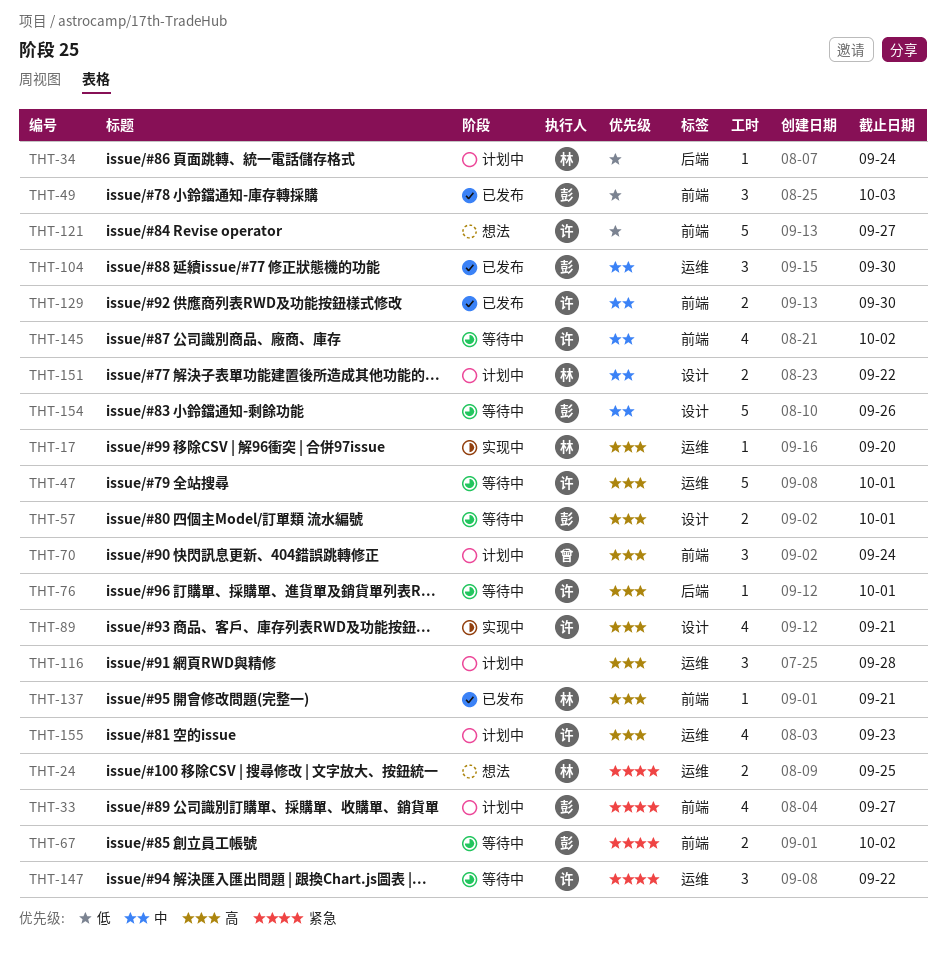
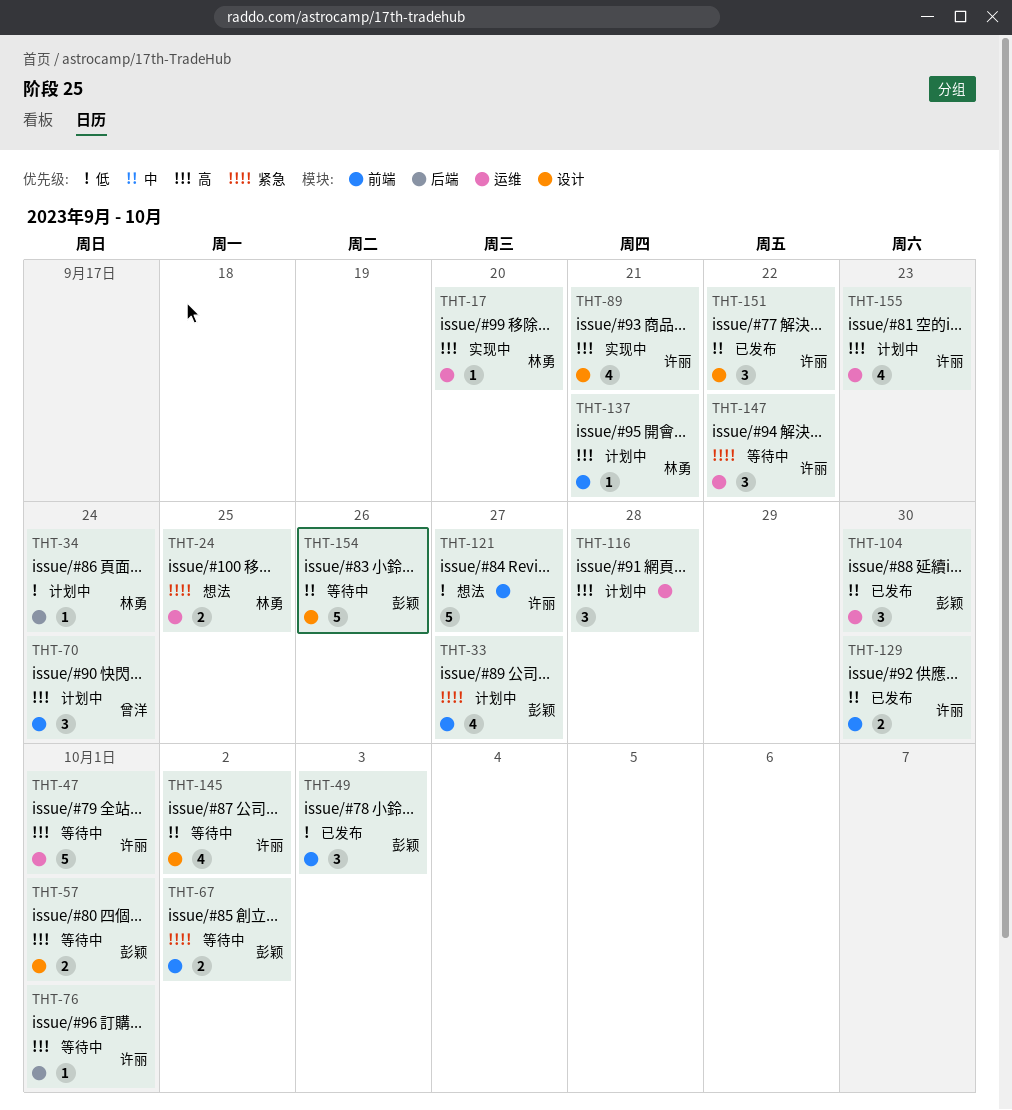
THT-137, status: 已发布 -> 计划中
THT-145, label: 前端 -> 设计
THT-151, status: 计划中 -> 已发布
THT-151, owner: 林勇 -> 许丽
THT-151, estimate: 2 -> 3

